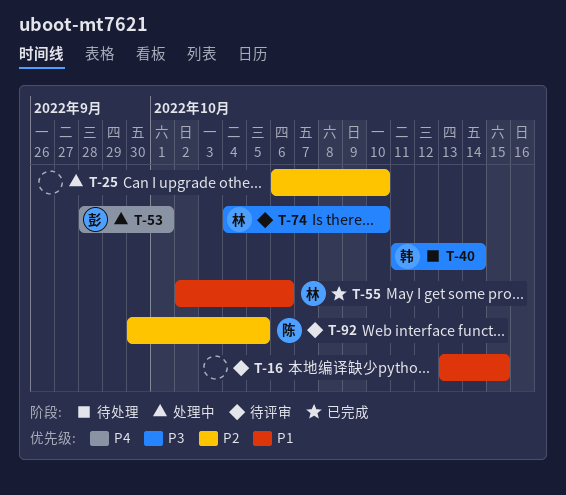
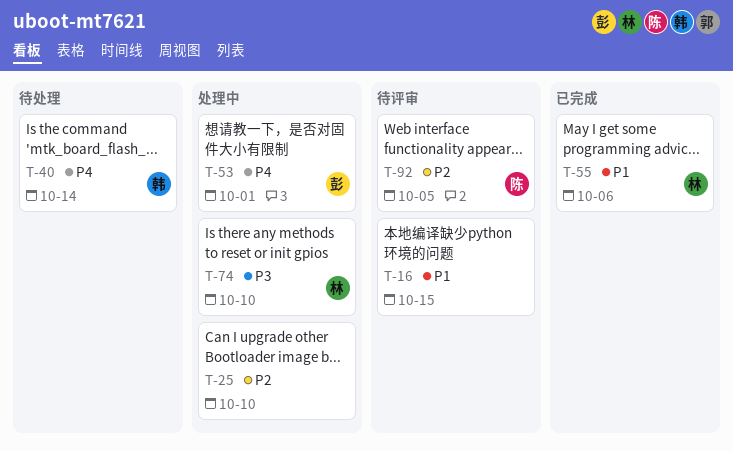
T-40, priority: P3 -> P4
T-74, status: 待评审 -> 处理中

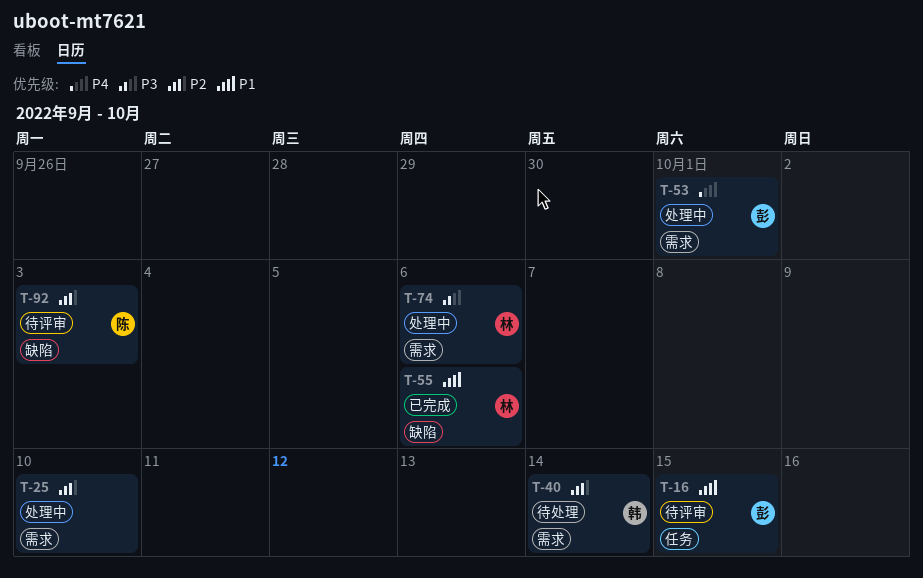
T-16, owner: none -> 彭
T-40, priority: P4 -> P2
T-74, due: Oct 10 -> Oct 6
T-92, due: Oct 5 -> Oct 3

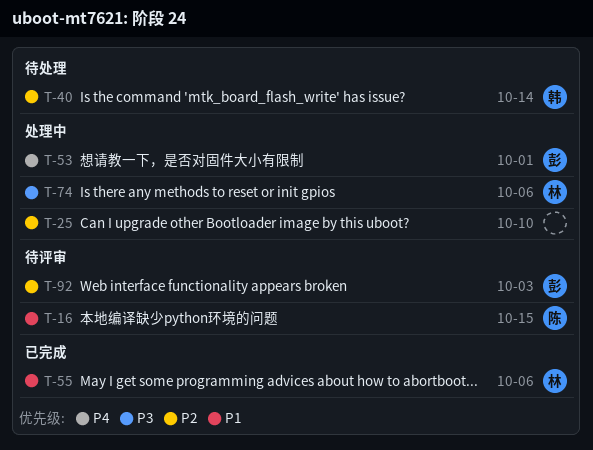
T-16, owner: 彭 -> 陈
T-92, owner: 陈 -> 彭

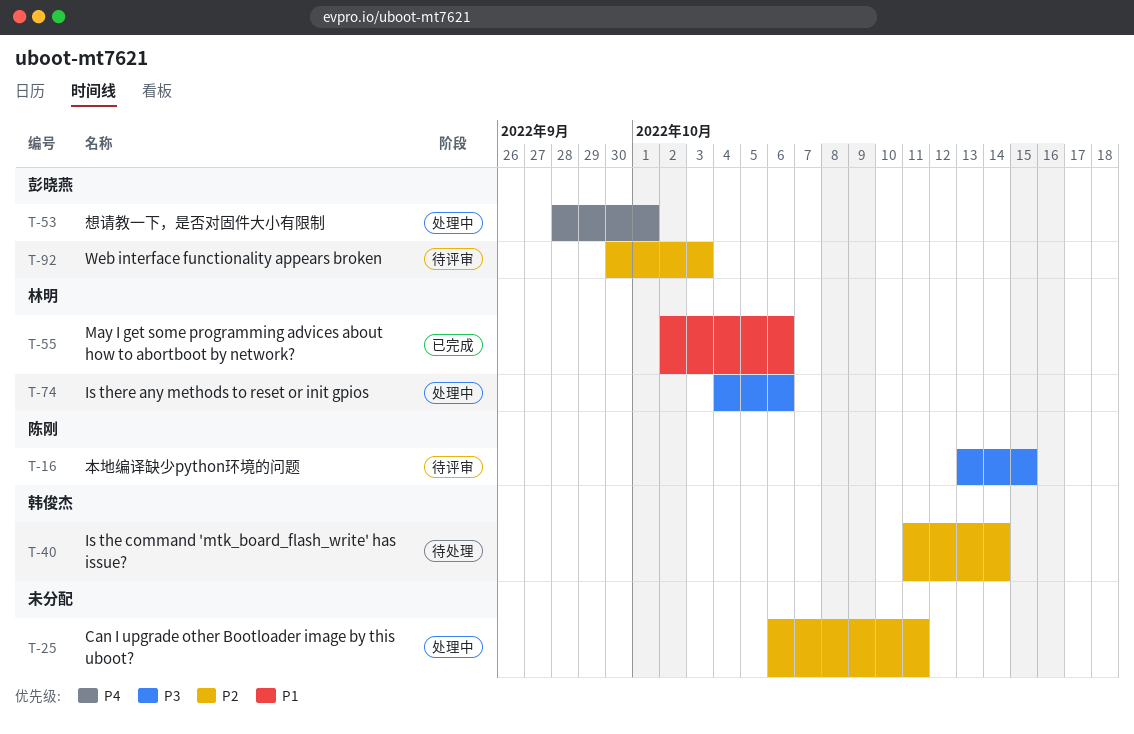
T-16, priority: P1 -> P3
T-25, due: Oct 10 -> Oct 11

